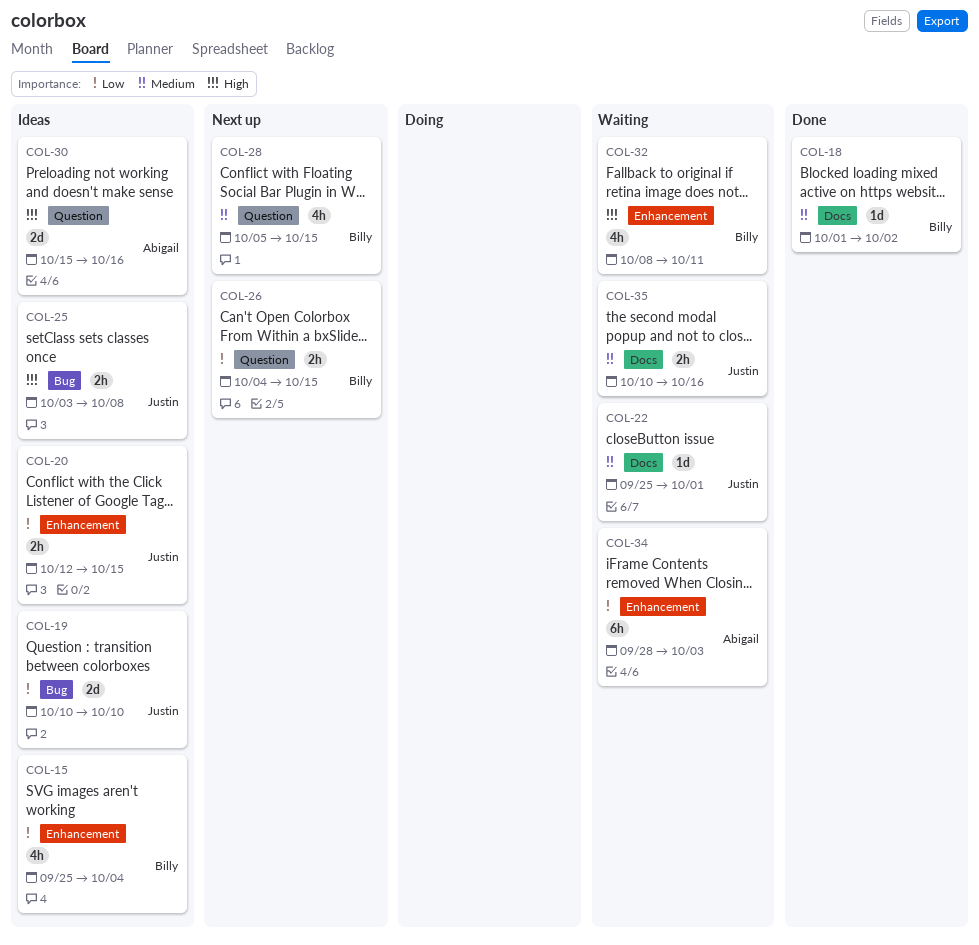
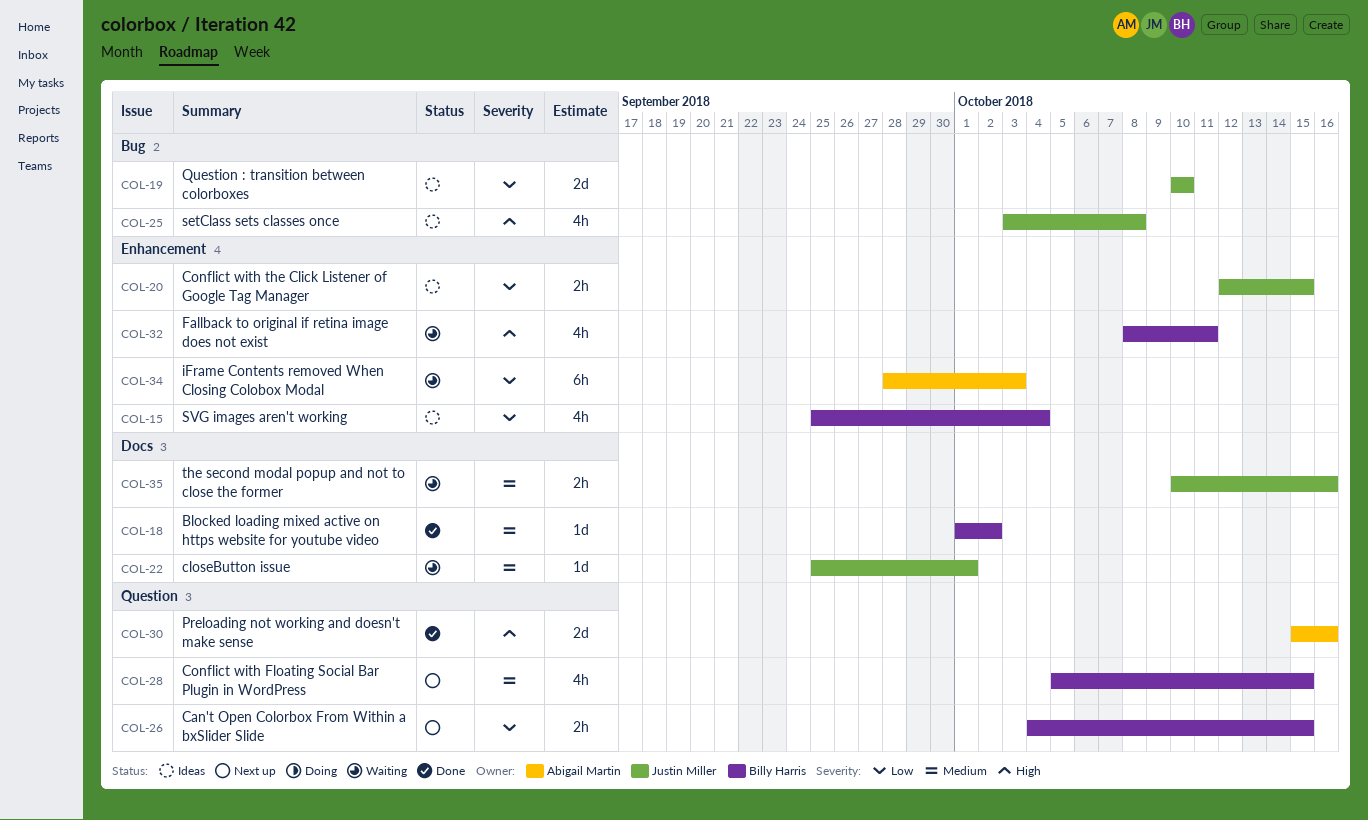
COL-25, estimate: 2h -> 4h
COL-30, status: Ideas -> Done

